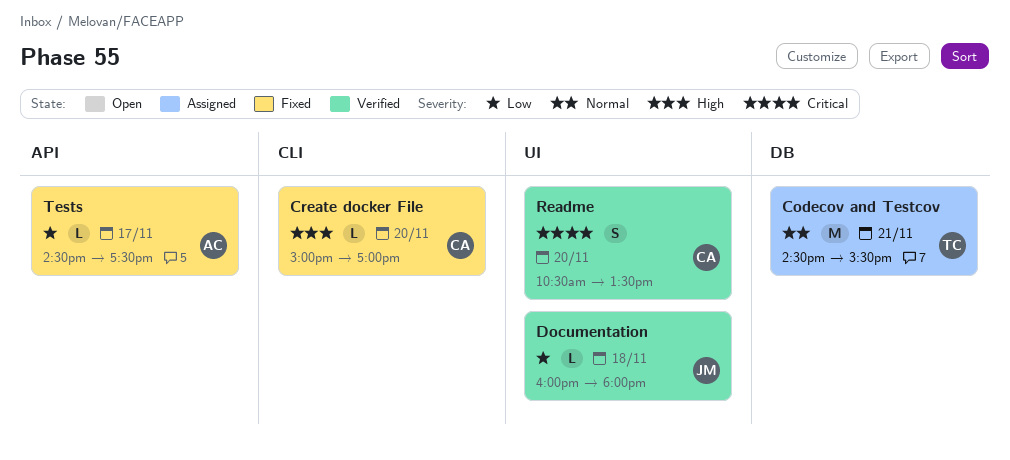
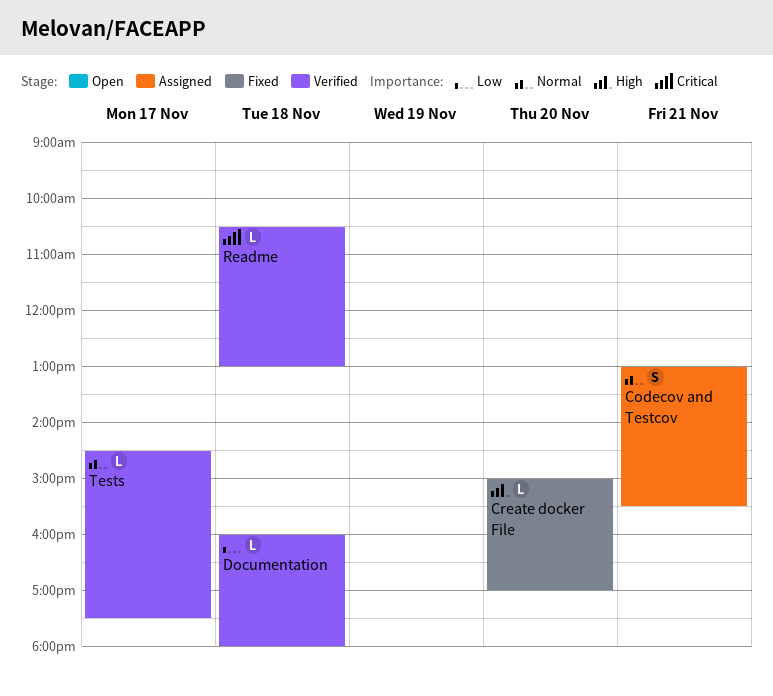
Codecov and Testcov, estimate: M -> S
Codecov and Testcov, begins: 14:30 -> 13:00
Readme, estimate: S -> L
Readme, day: Nov 20 -> Nov 18
Readme, ends: 13:30 -> 13:00
Tests, status: Fixed -> Verified
Tests, priority: Low -> Normal

